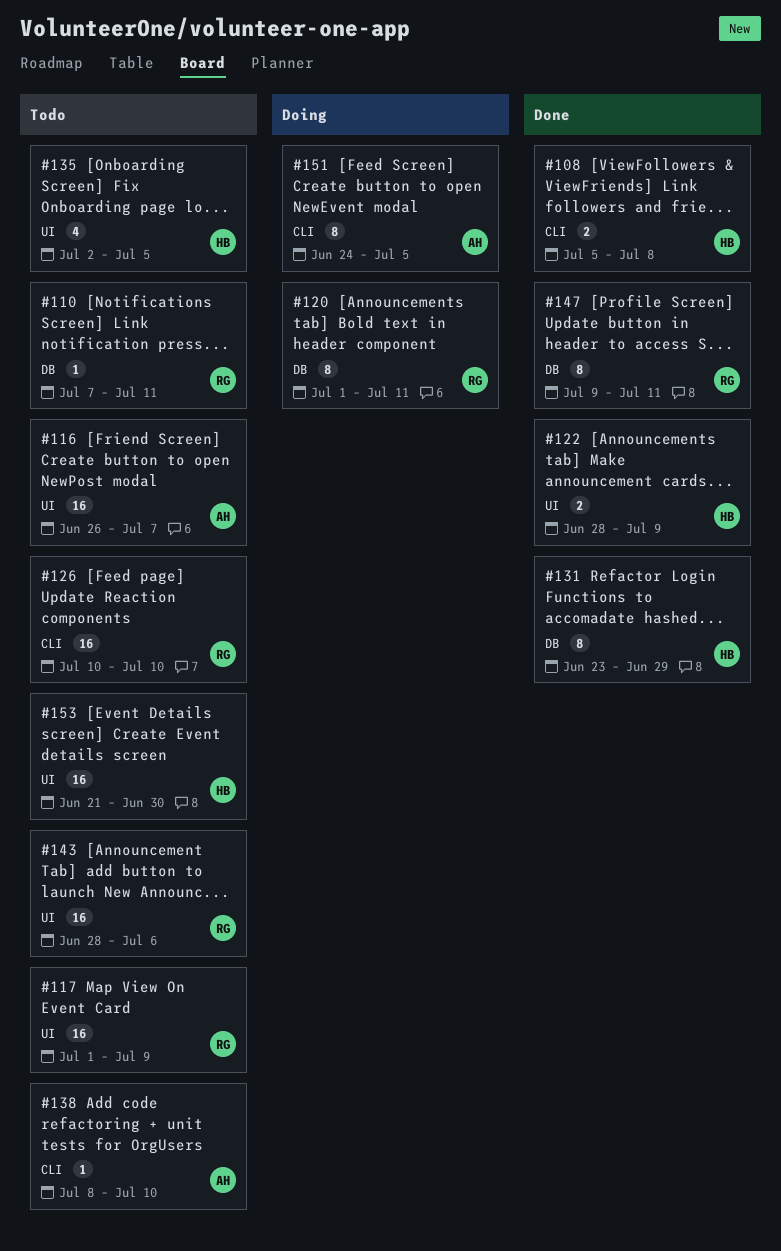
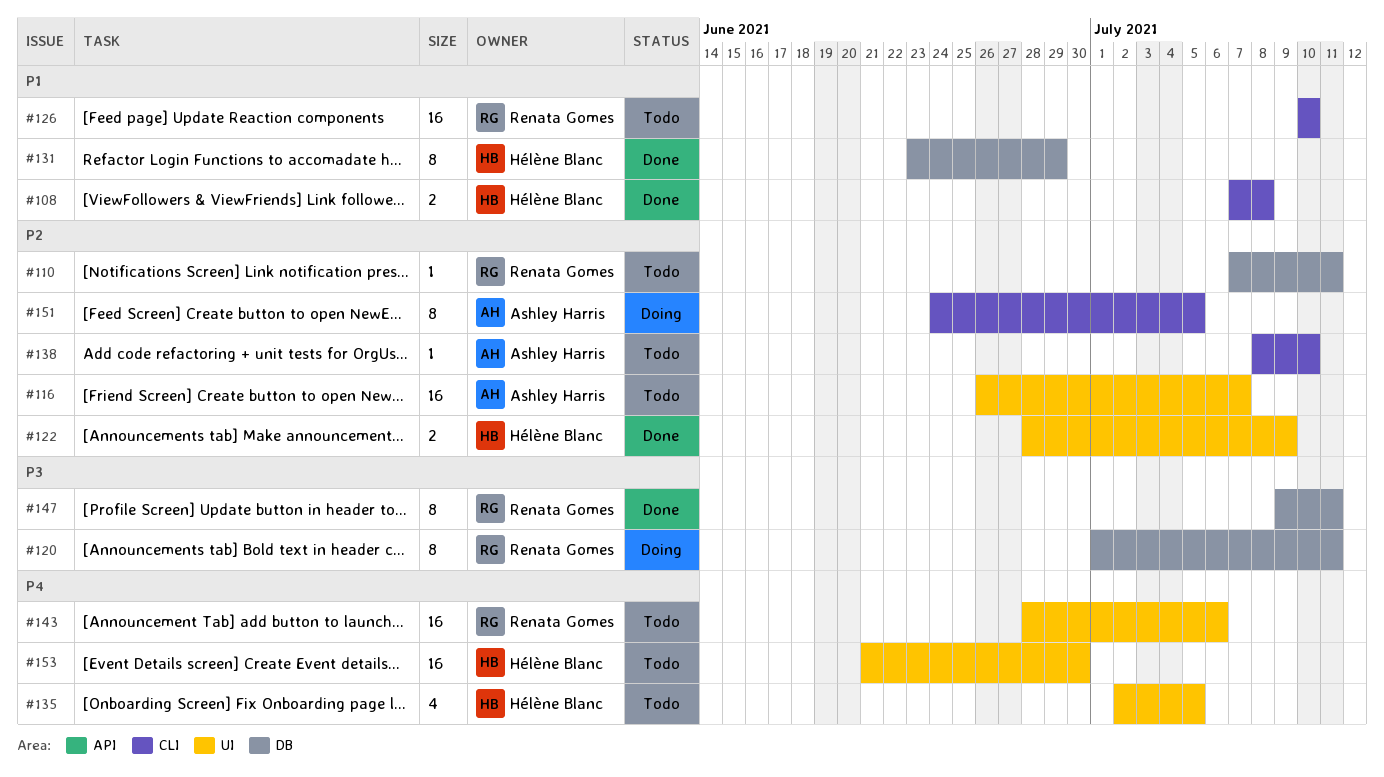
#108, start: Jul 5 -> Jul 7
#117: present -> none

